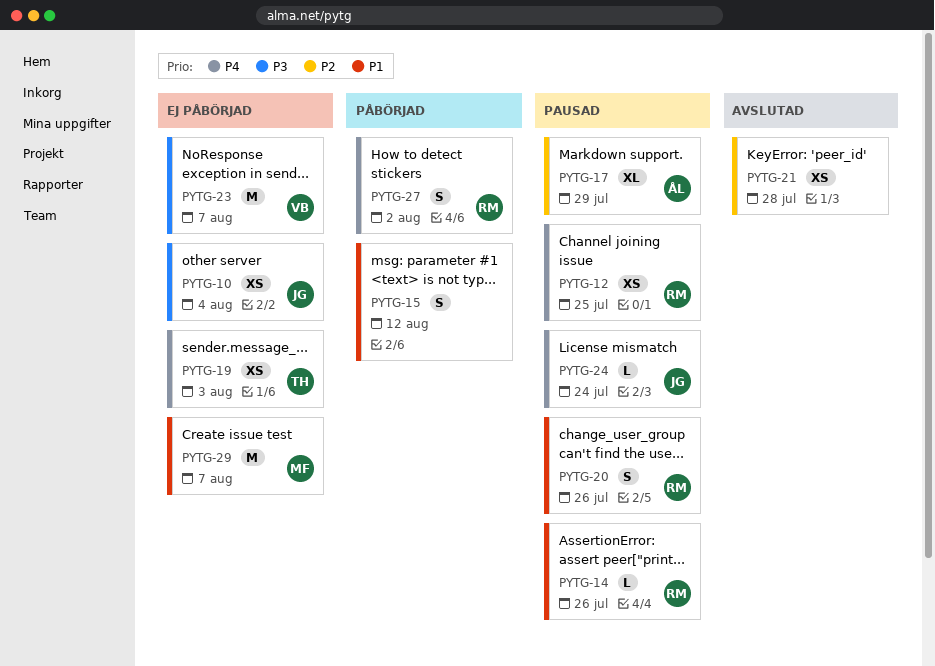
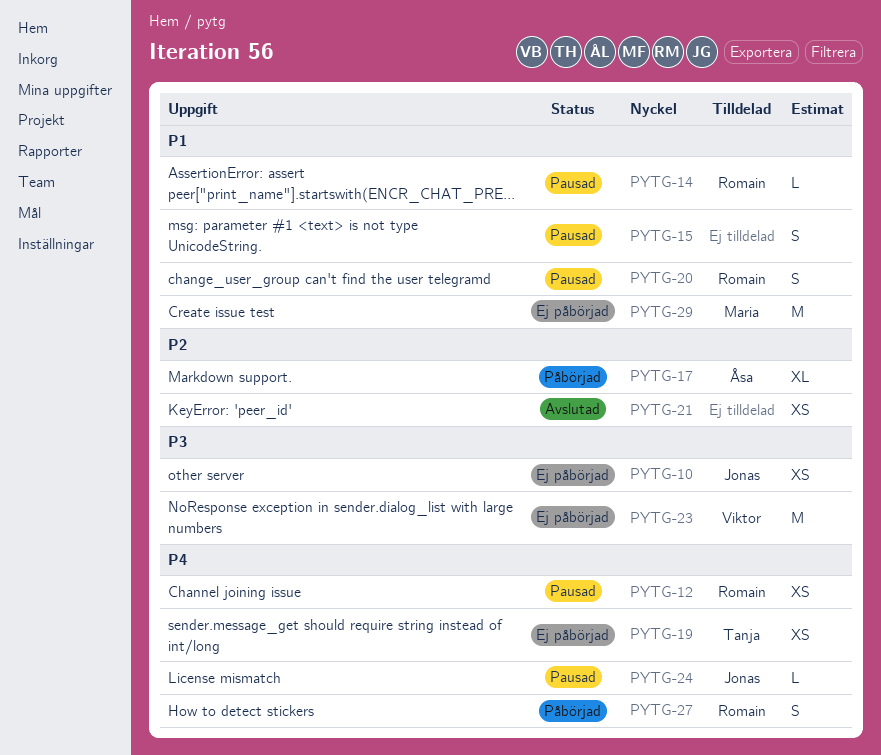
PYTG-15, status: Påbörjad -> Pausad
PYTG-17, status: Pausad -> Påbörjad

